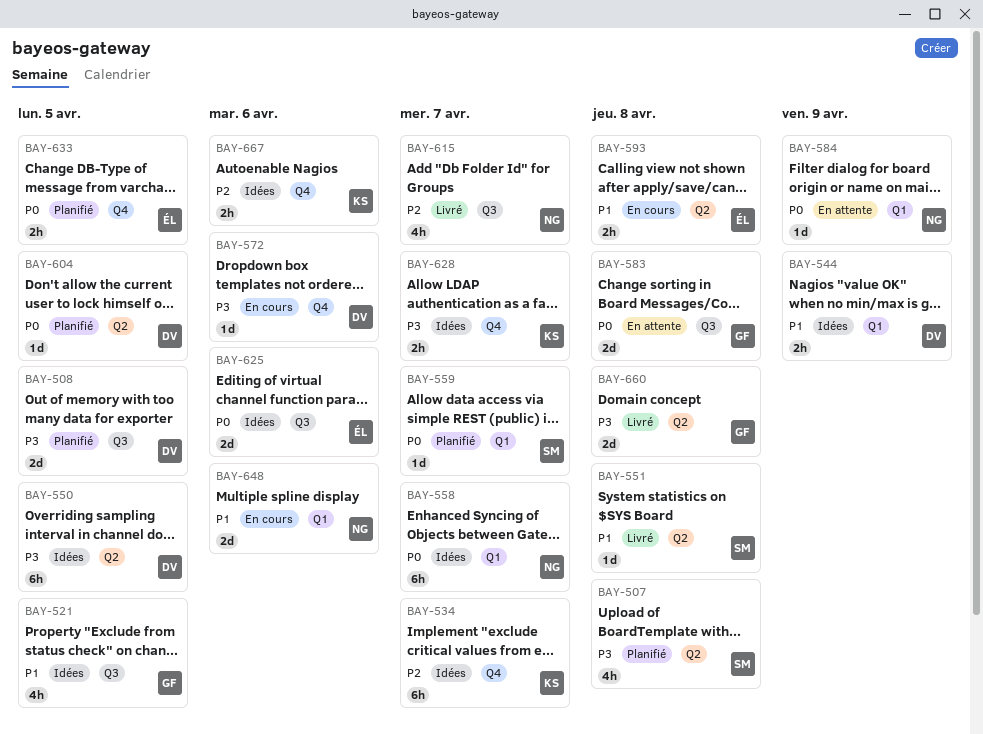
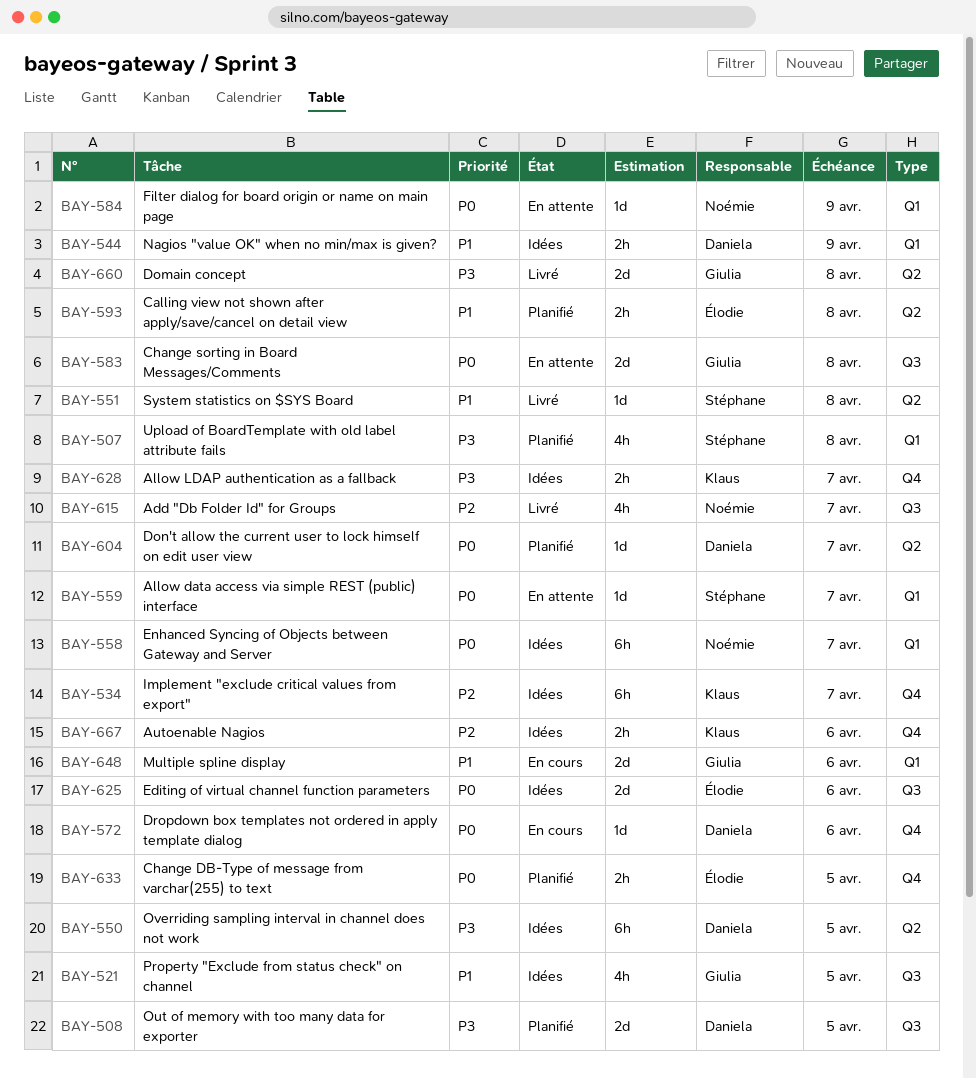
BAY-507, label: Q2 -> Q1
BAY-559, status: Planifié -> En attente
BAY-572, priority: P3 -> P0
BAY-593, status: En cours -> Planifié
BAY-604, due: Apr 5 -> Apr 7
BAY-648, owner: Noémie -> Giulia

